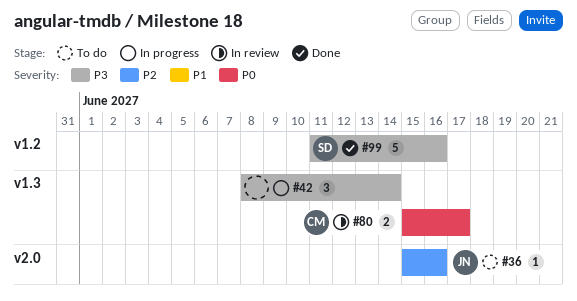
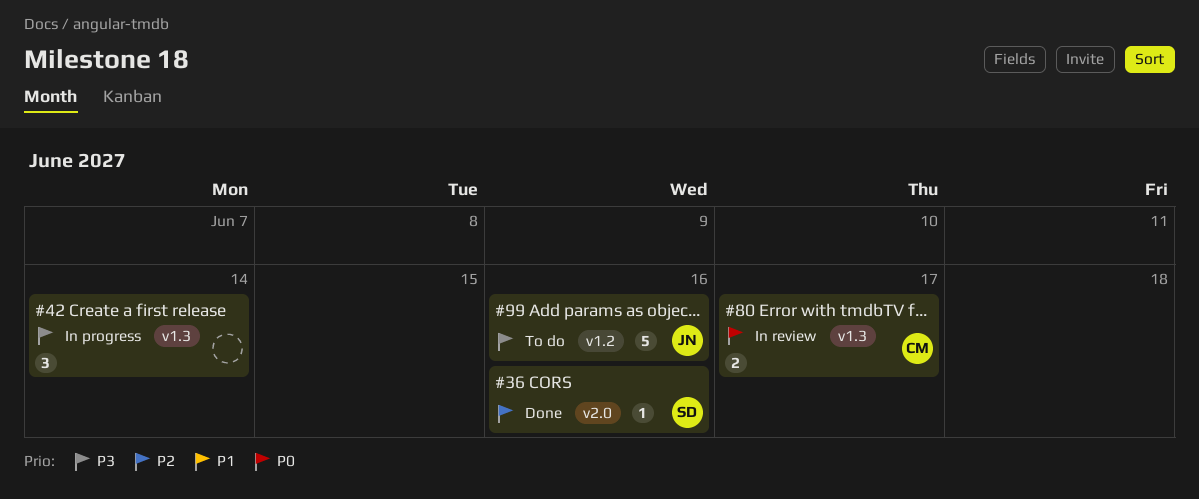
#36, status: To do -> Done
#36, owner: JN -> SD
#99, status: Done -> To do
#99, owner: SD -> JN

